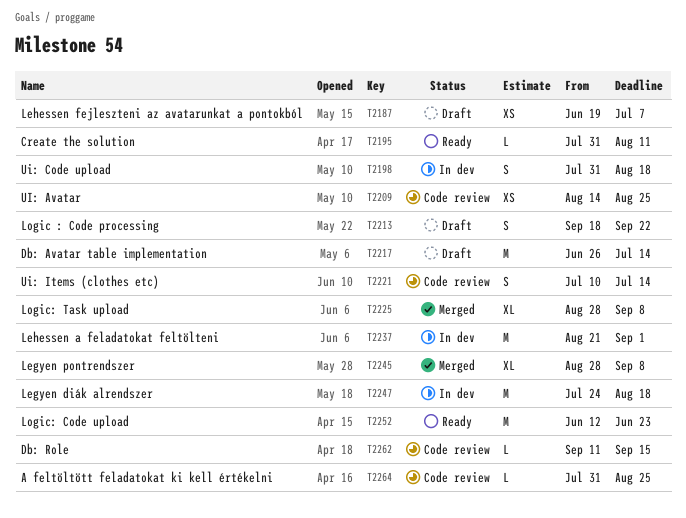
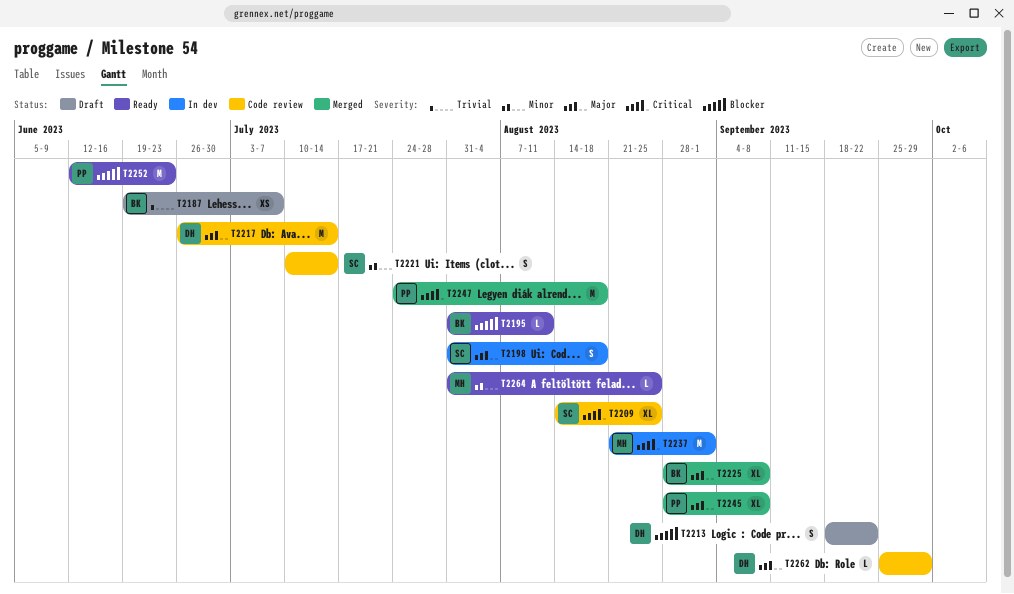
T2209, estimate: XS -> XL
T2217, status: Draft -> Code review
T2247, status: In dev -> Merged
T2262, start: Sep 11 -> Sep 25
T2262, due: Sep 15 -> Sep 29
T2264, status: Code review -> Ready

